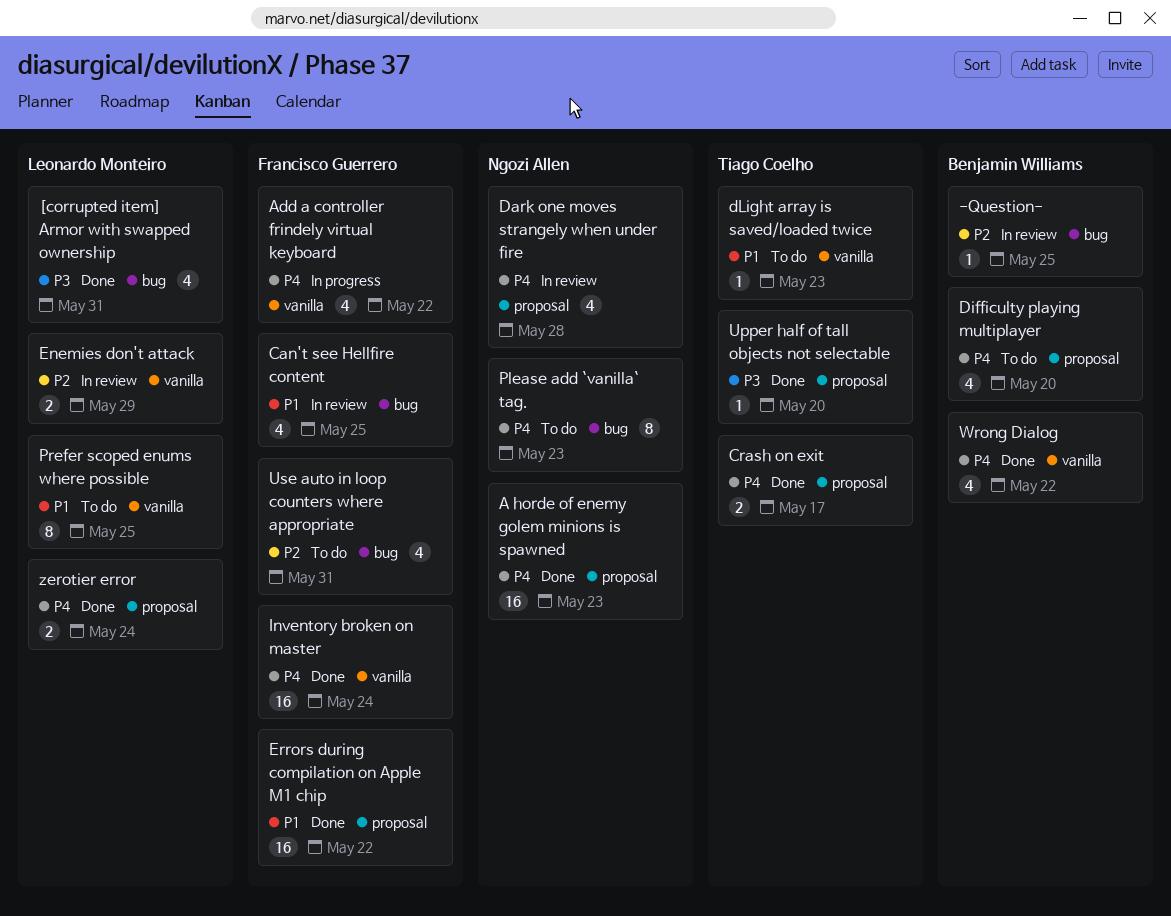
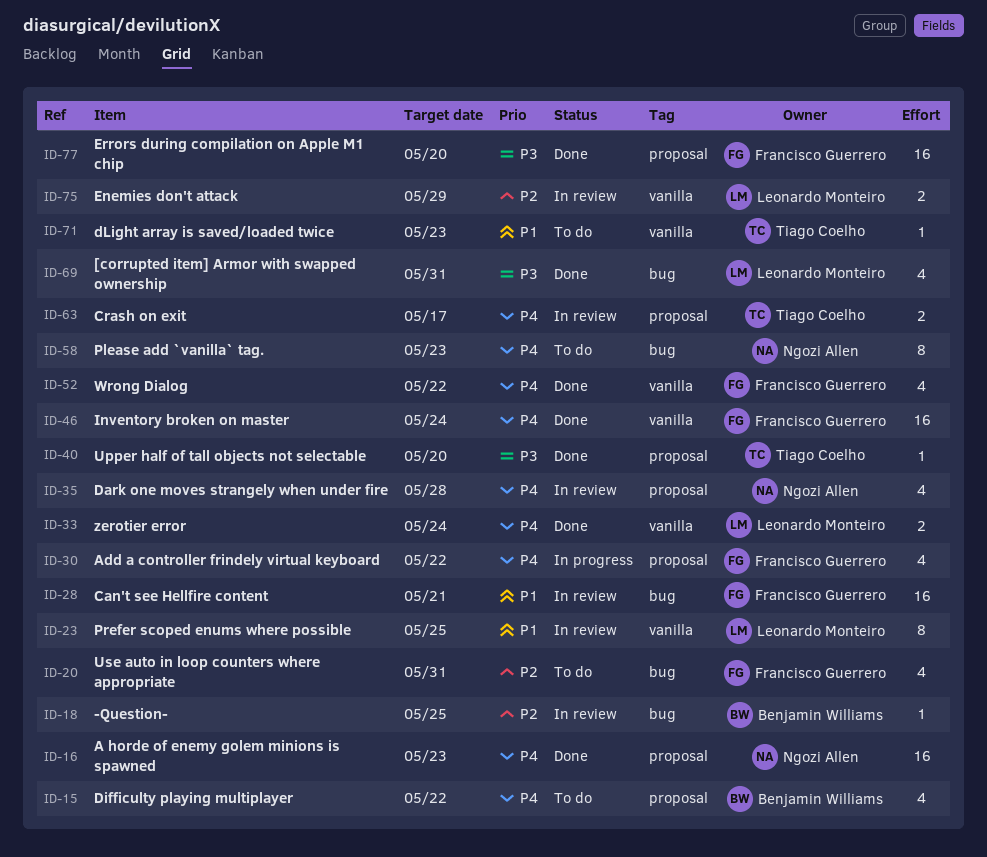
Add a controller frindely virtual keyboard, label: vanilla -> proposal
Can't see Hellfire content, estimate: 4 -> 16
Can't see Hellfire content, due: May 25 -> May 21
Crash on exit, status: Done -> In review
Difficulty playing multiplayer, due: May 20 -> May 22
Errors during compilation on Apple M1 chip, priority: P1 -> P3
Errors during compilation on Apple M1 chip, due: May 22 -> May 20
Prefer scoped enums where possible, status: To do -> In review
Wrong Dialog, owner: Benjamin Williams -> Francisco Guerrero
zerotier error, label: proposal -> vanilla

